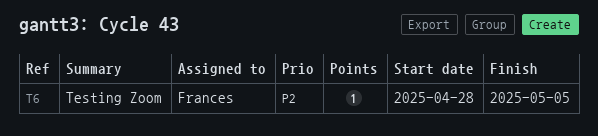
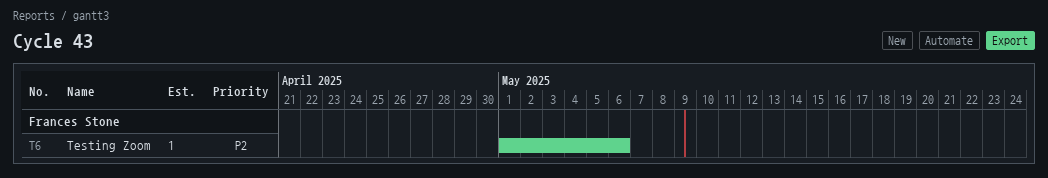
T6, start: Apr 28 -> May 1
T6, due: May 5 -> May 6

